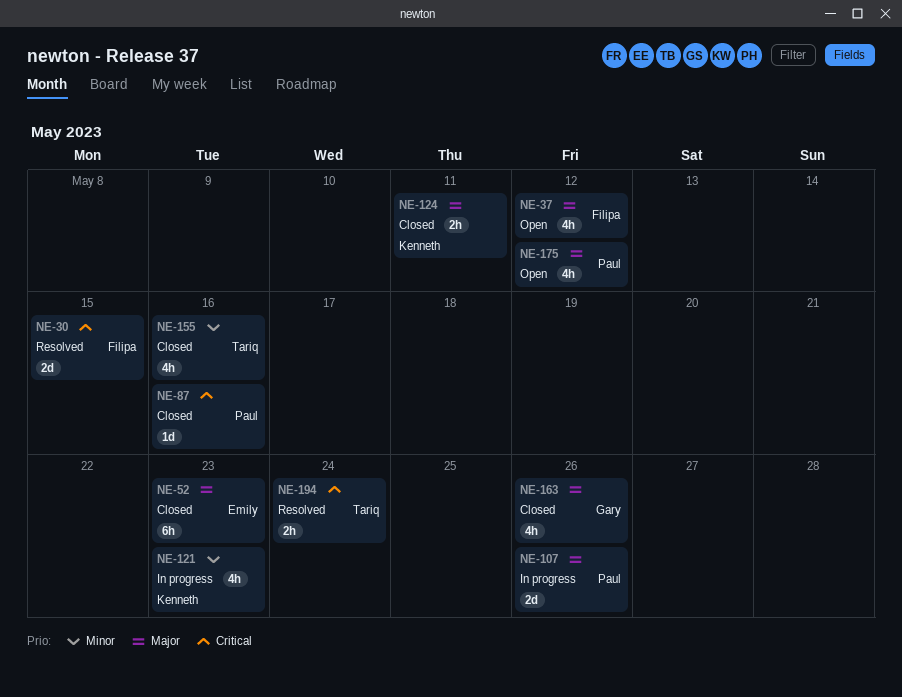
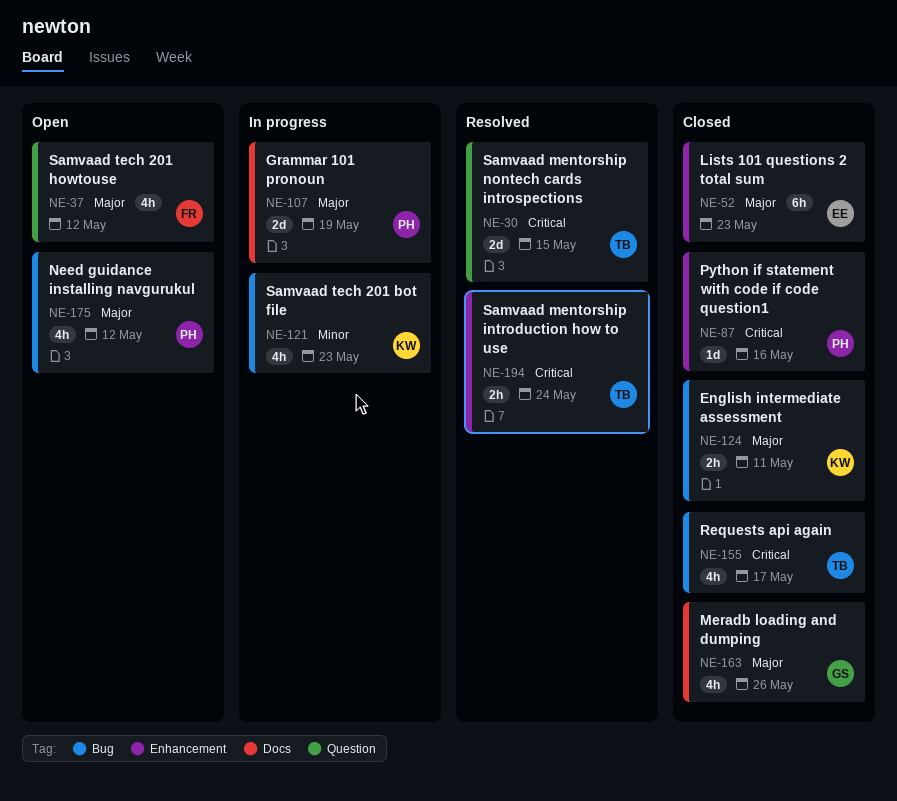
NE-30, owner: Filipa -> Tariq
NE-107, due: May 26 -> May 19
NE-155, priority: Minor -> Critical
NE-155, due: May 16 -> May 17

